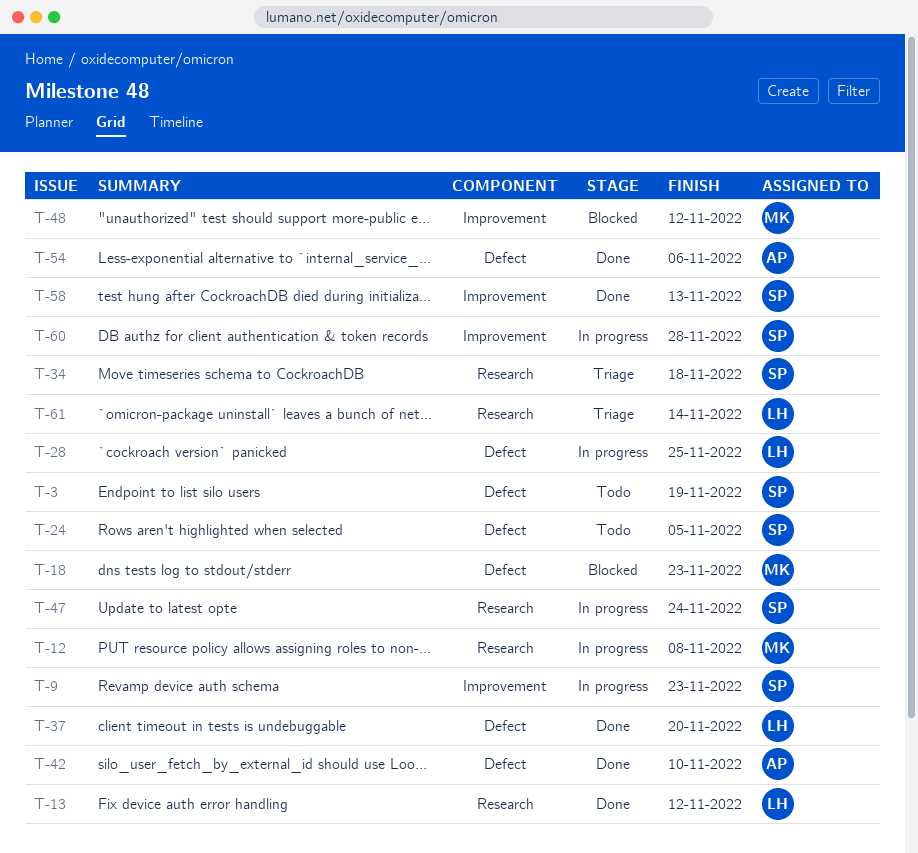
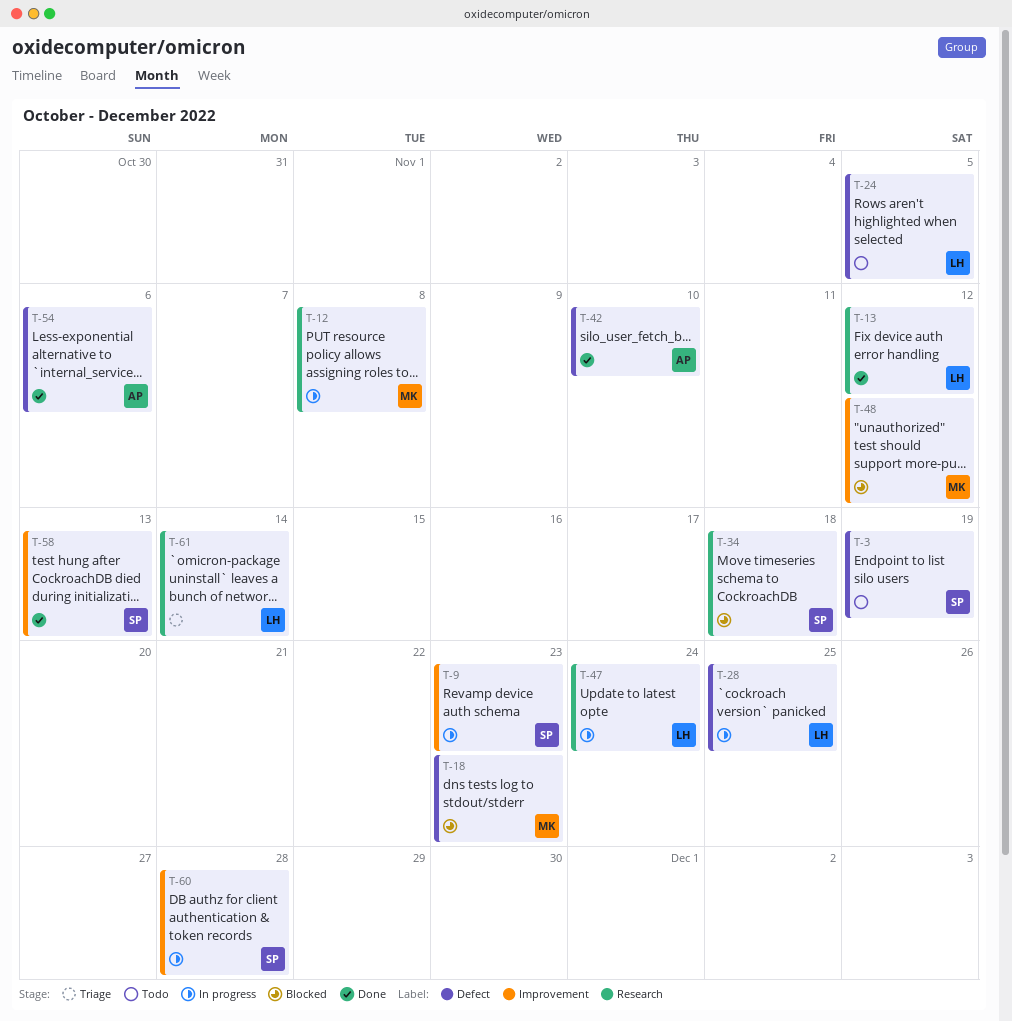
T-24, owner: SP -> LH
T-34, status: Triage -> Blocked
T-37: present -> none
T-47, owner: SP -> LH

